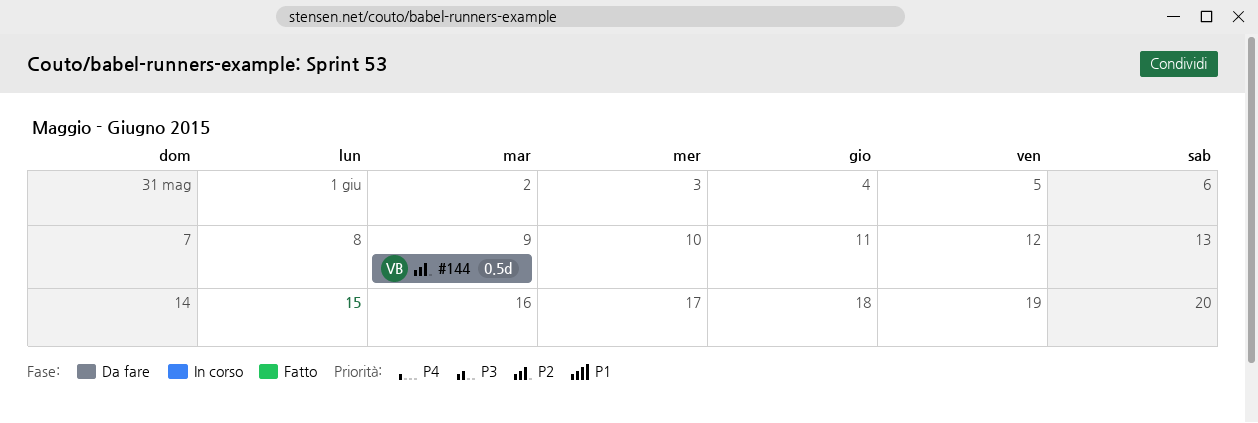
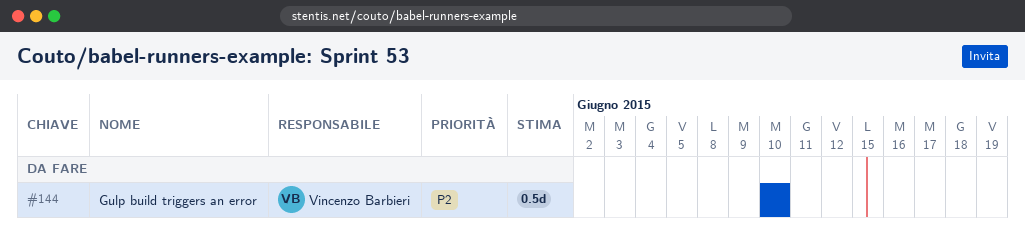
#144, start: Jun 9 -> Jun 10
#144, due: Jun 9 -> Jun 10

